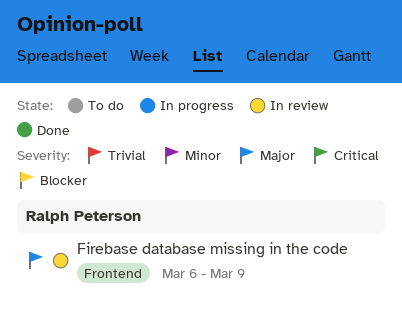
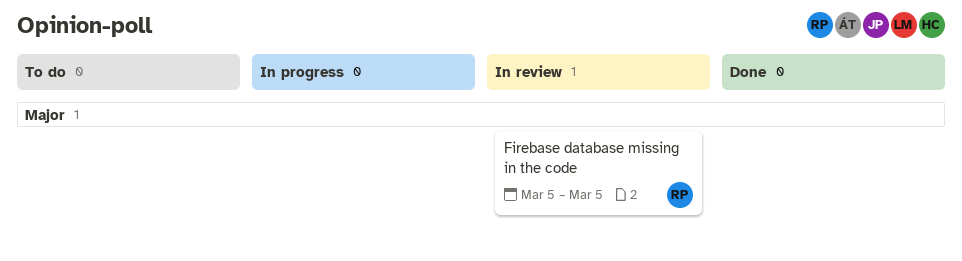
Firebase database missing in the code, start: Mar 6 -> Mar 5
Firebase database missing in the code, due: Mar 9 -> Mar 5

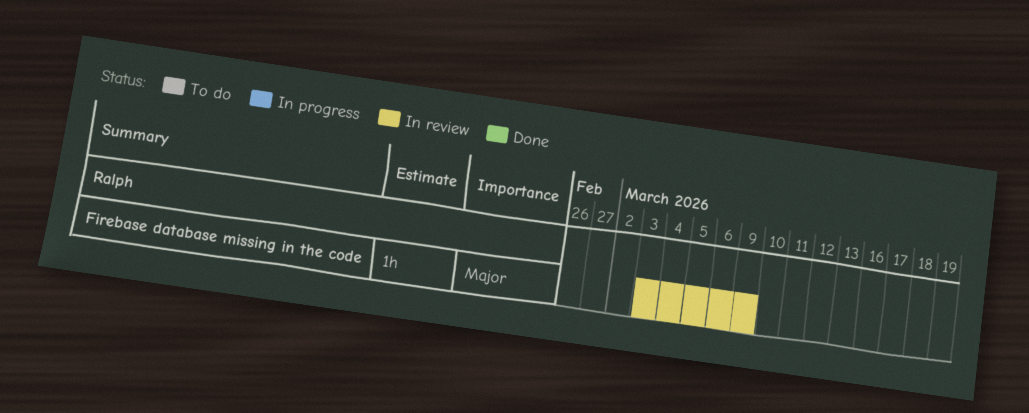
Firebase database missing in the code, start: Mar 5 -> Mar 3
Firebase database missing in the code, due: Mar 5 -> Mar 9

